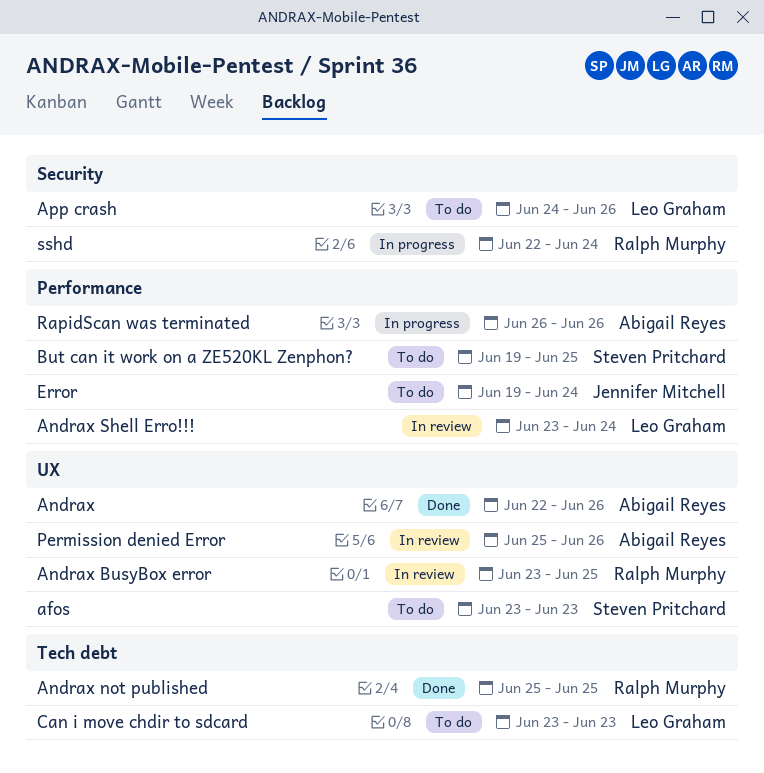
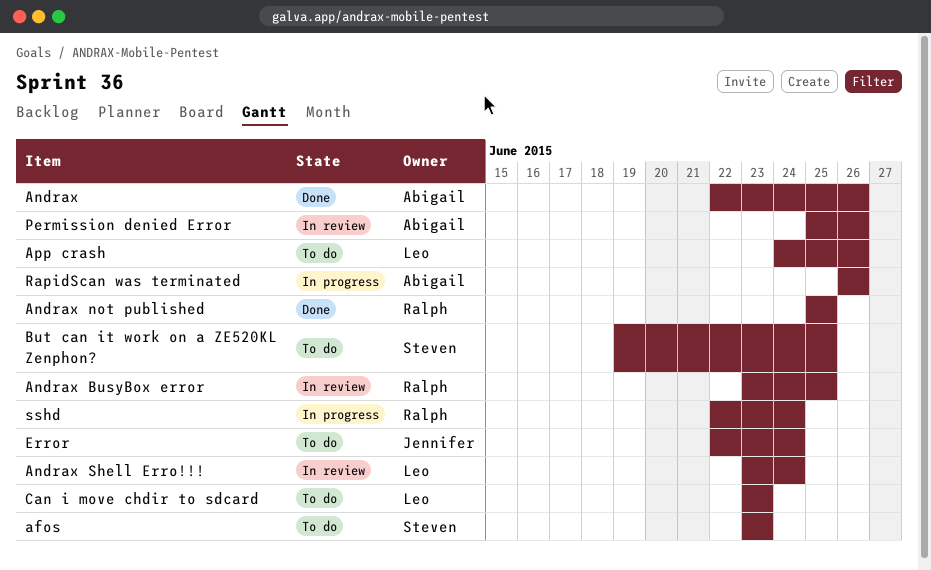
Error, start: Jun 19 -> Jun 22

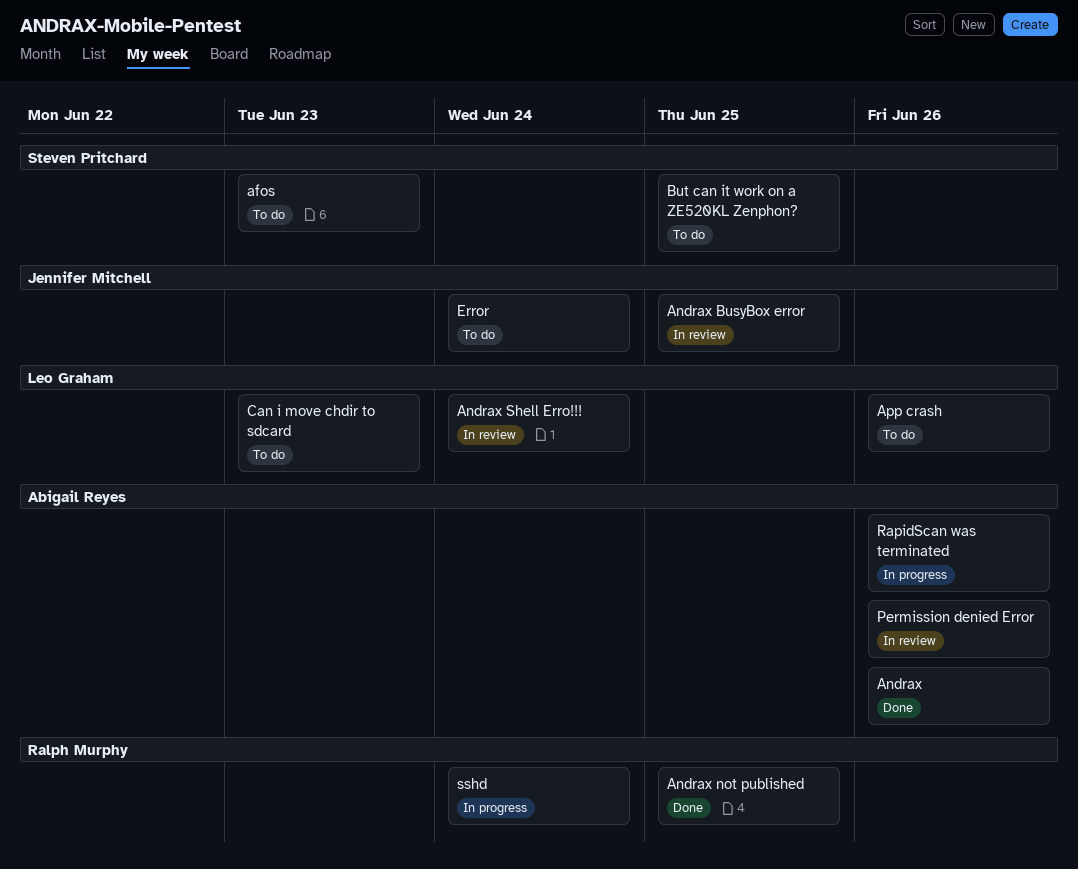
Andrax BusyBox error, owner: Ralph Murphy -> Jennifer Mitchell

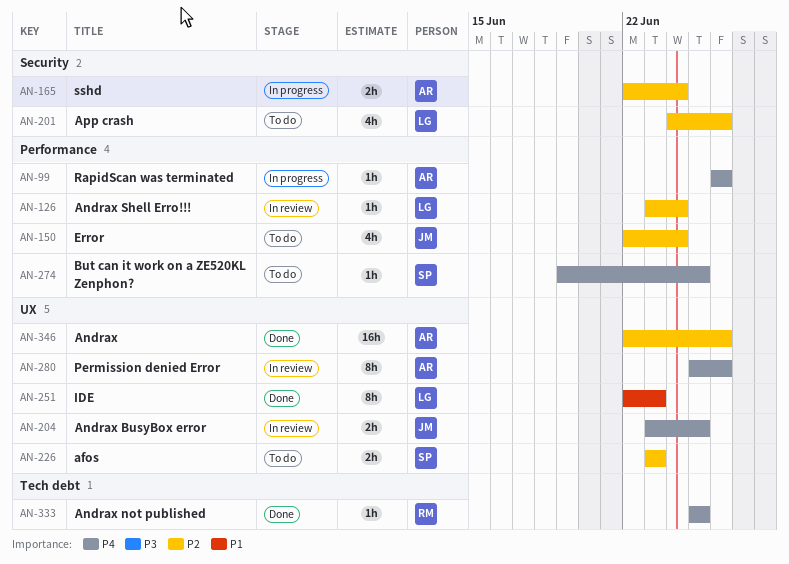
Can i move chdir to sdcard: present -> none
IDE: none -> present
sshd, owner: Ralph Murphy -> Abigail Reyes

